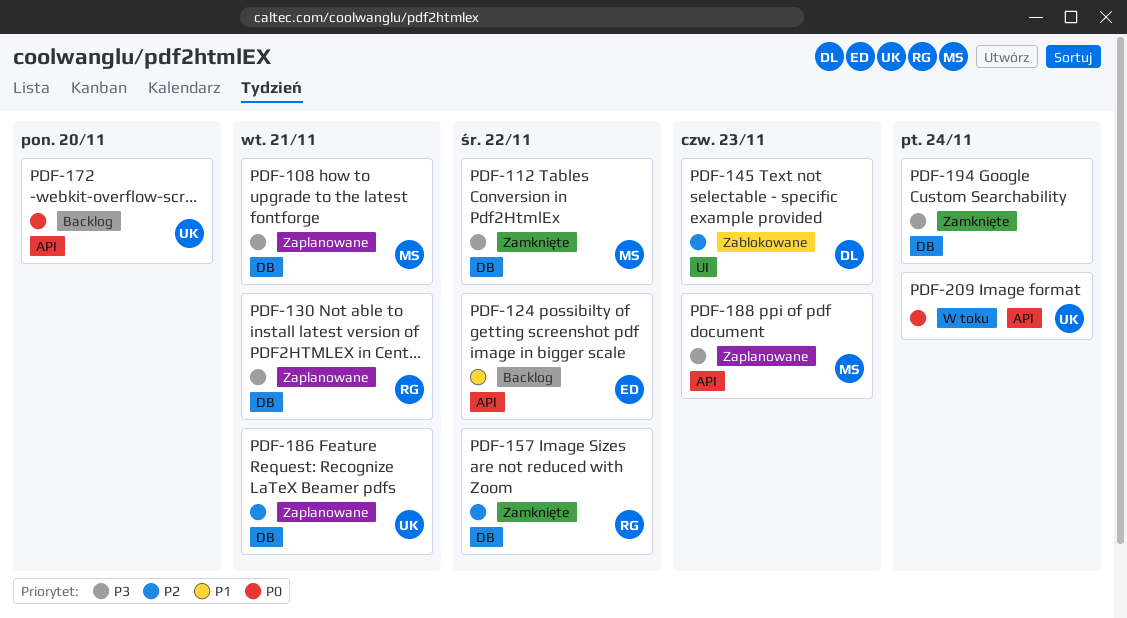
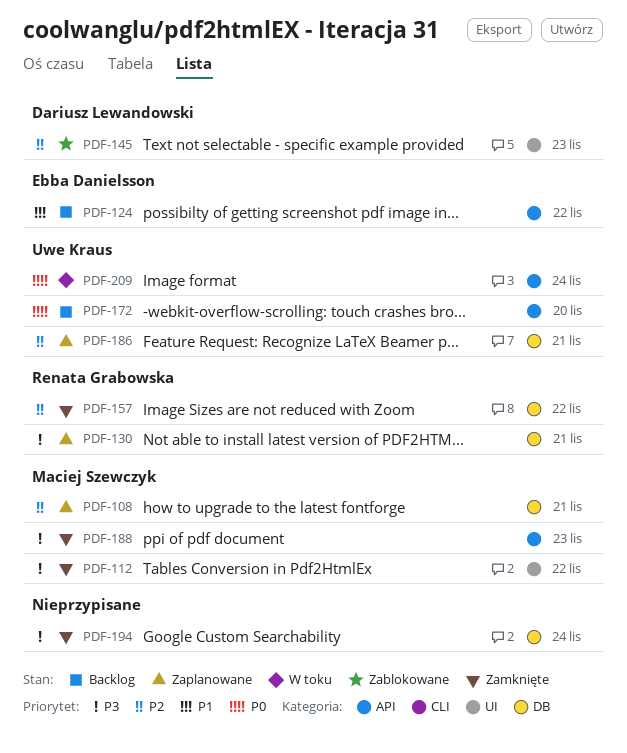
PDF-108, priority: P3 -> P2
PDF-112, label: DB -> UI
PDF-188, status: Zaplanowane -> Zamknięte

